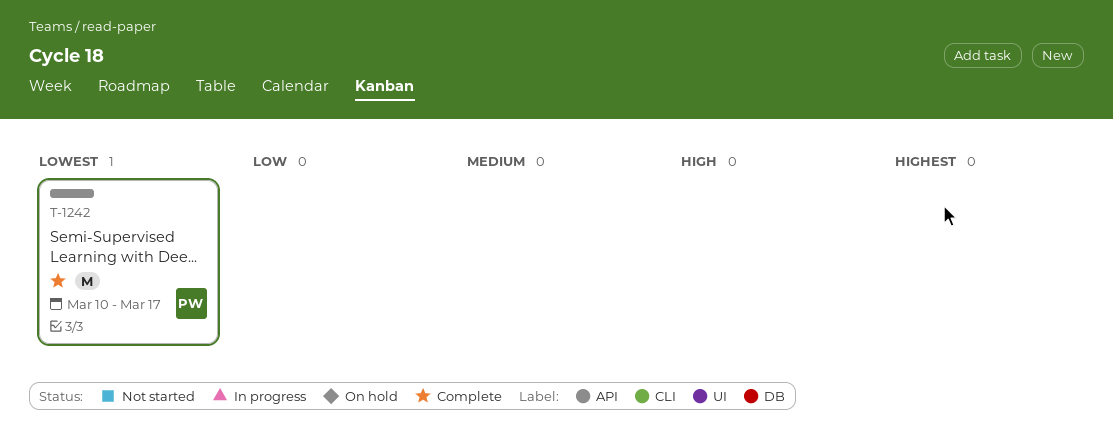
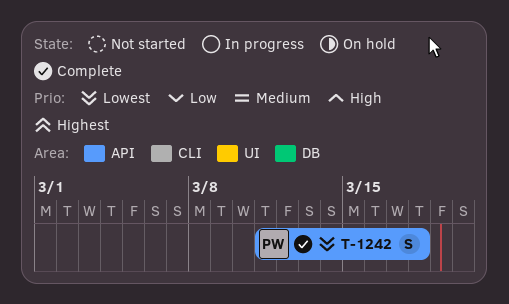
T-1242, estimate: M -> S
T-1242, start: Mar 10 -> Mar 11
T-1242, due: Mar 17 -> Mar 18

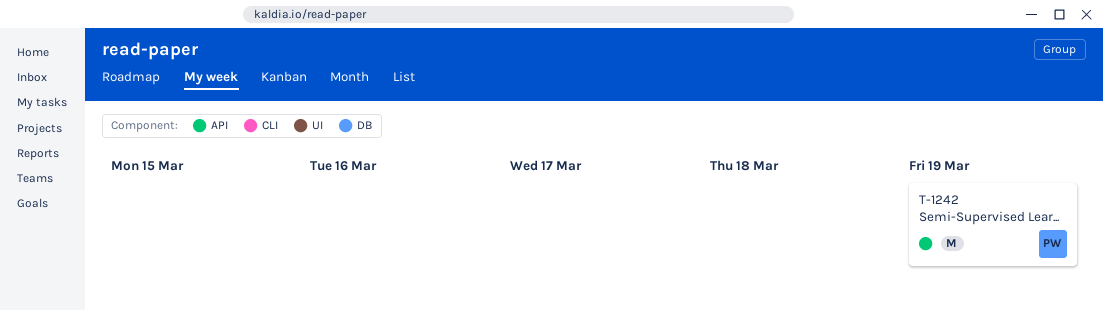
T-1242, estimate: S -> M
T-1242, due: Mar 18 -> Mar 19

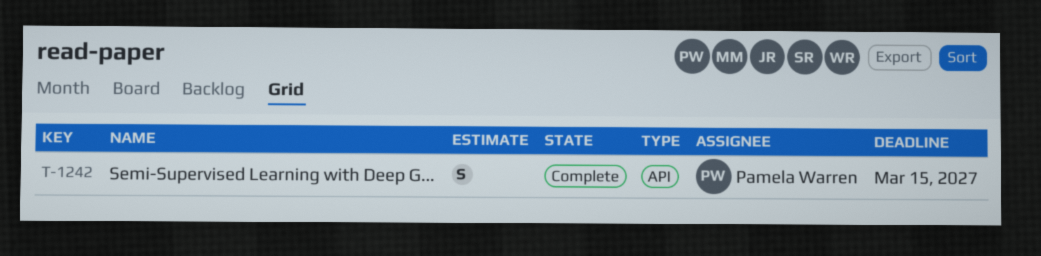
T-1242, estimate: M -> S
T-1242, due: Mar 19 -> Mar 15

